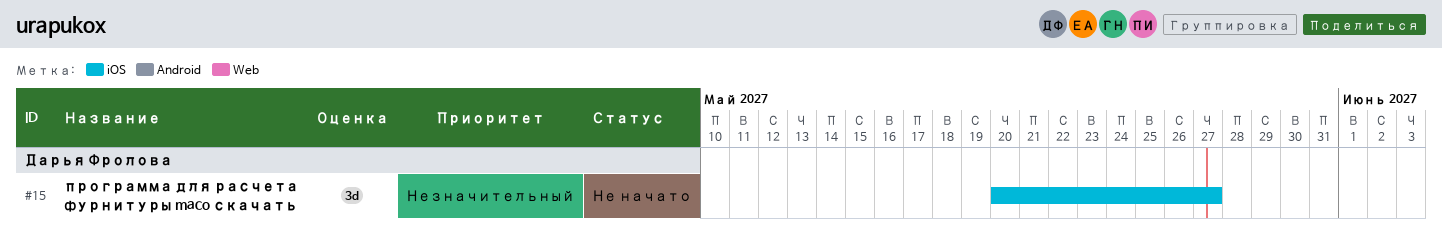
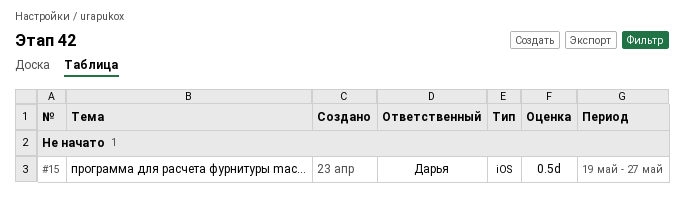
#15, estimate: 3d -> 0.5d
#15, start: May 20 -> May 19

